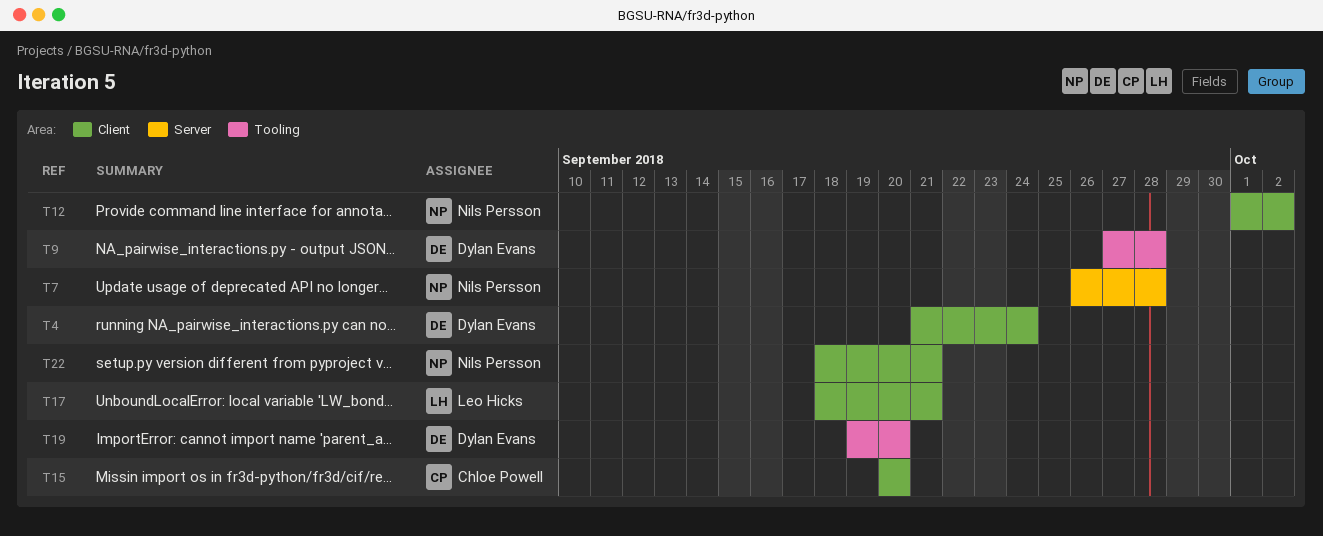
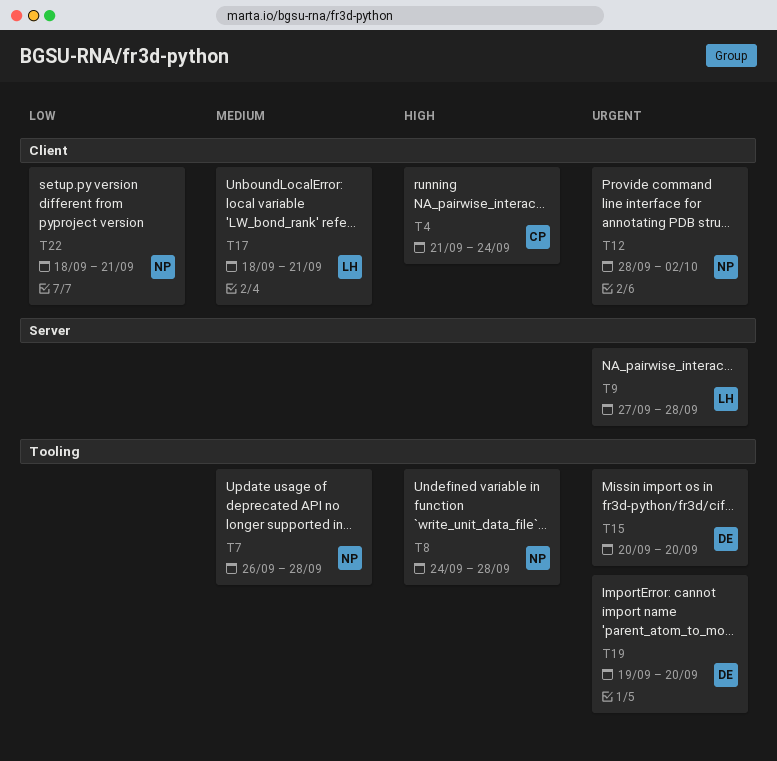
T4, owner: Dylan Evans -> Chloe Powell
T7, label: Server -> Tooling
T8: none -> present
T9, owner: Dylan Evans -> Leo Hicks
T9, label: Tooling -> Server
T12, start: Oct 1 -> Sep 28
T15, owner: Chloe Powell -> Dylan Evans
T15, label: Client -> Tooling

